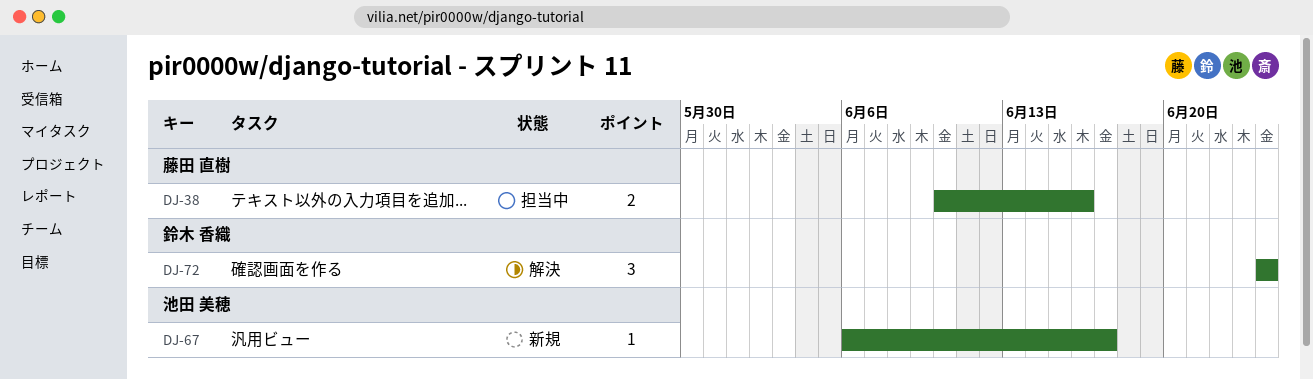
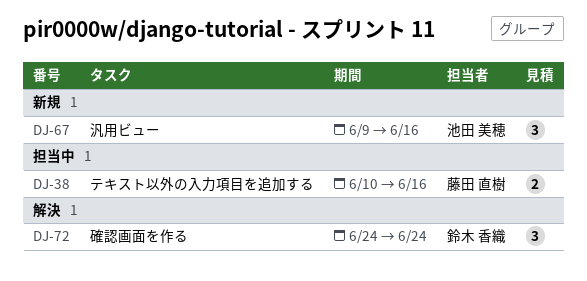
DJ-67, estimate: 1 -> 3
DJ-67, start: Jun 6 -> Jun 9
DJ-67, due: Jun 17 -> Jun 16

